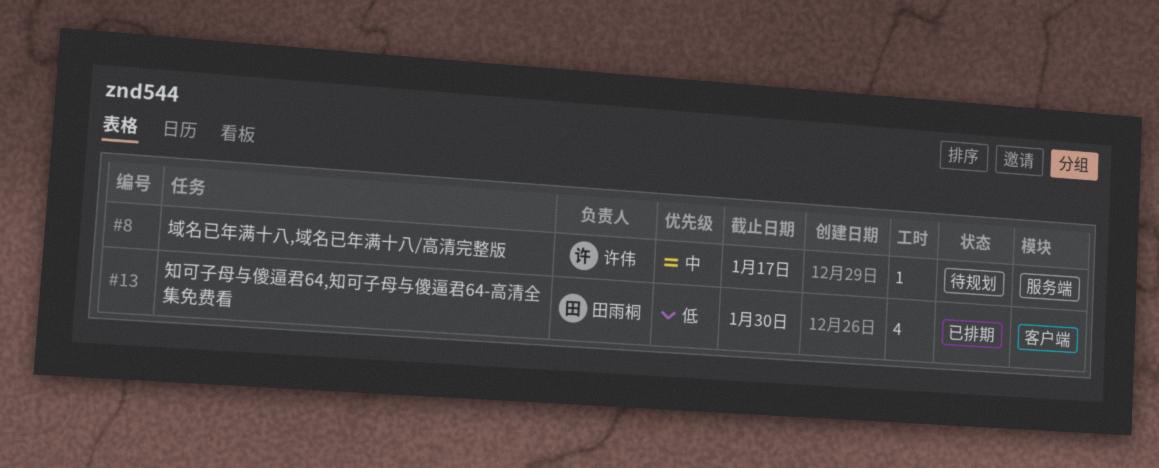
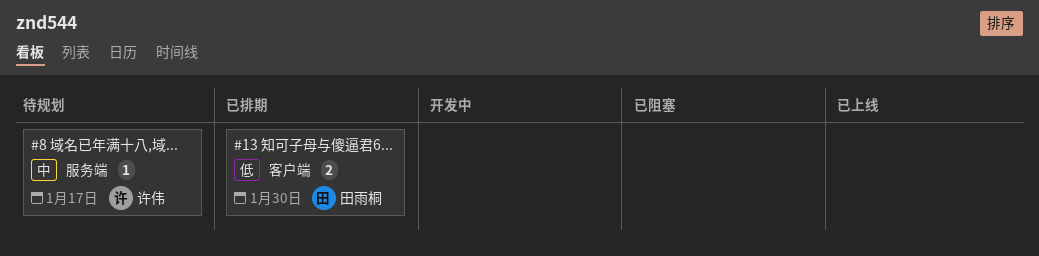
#13, estimate: 4 -> 2

